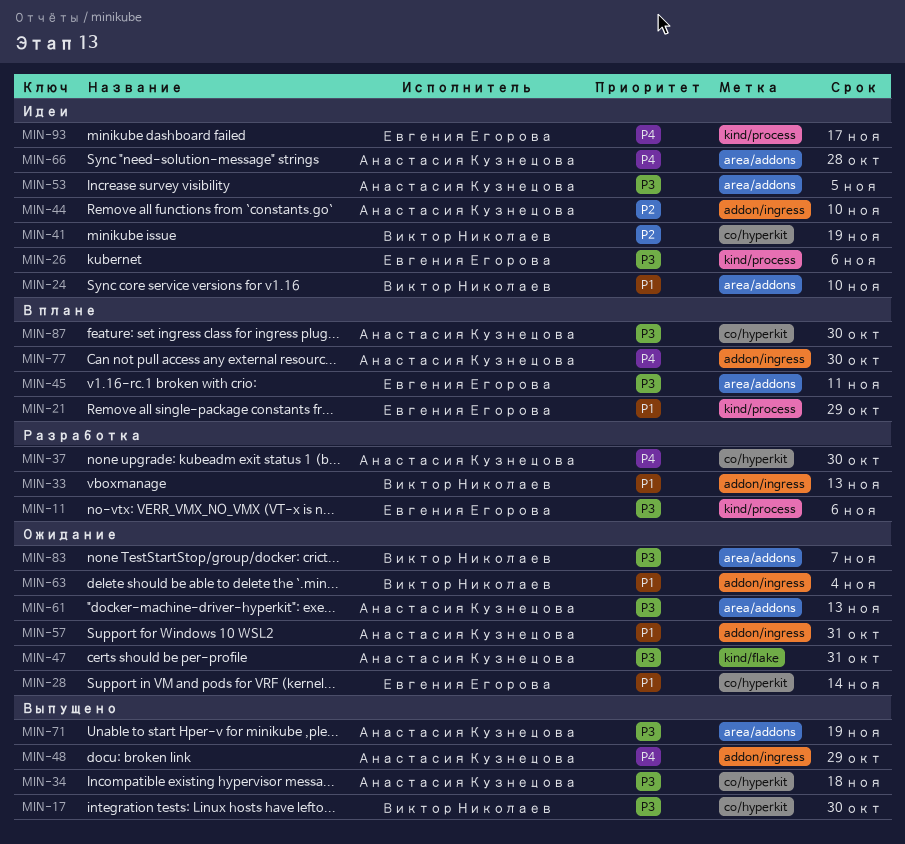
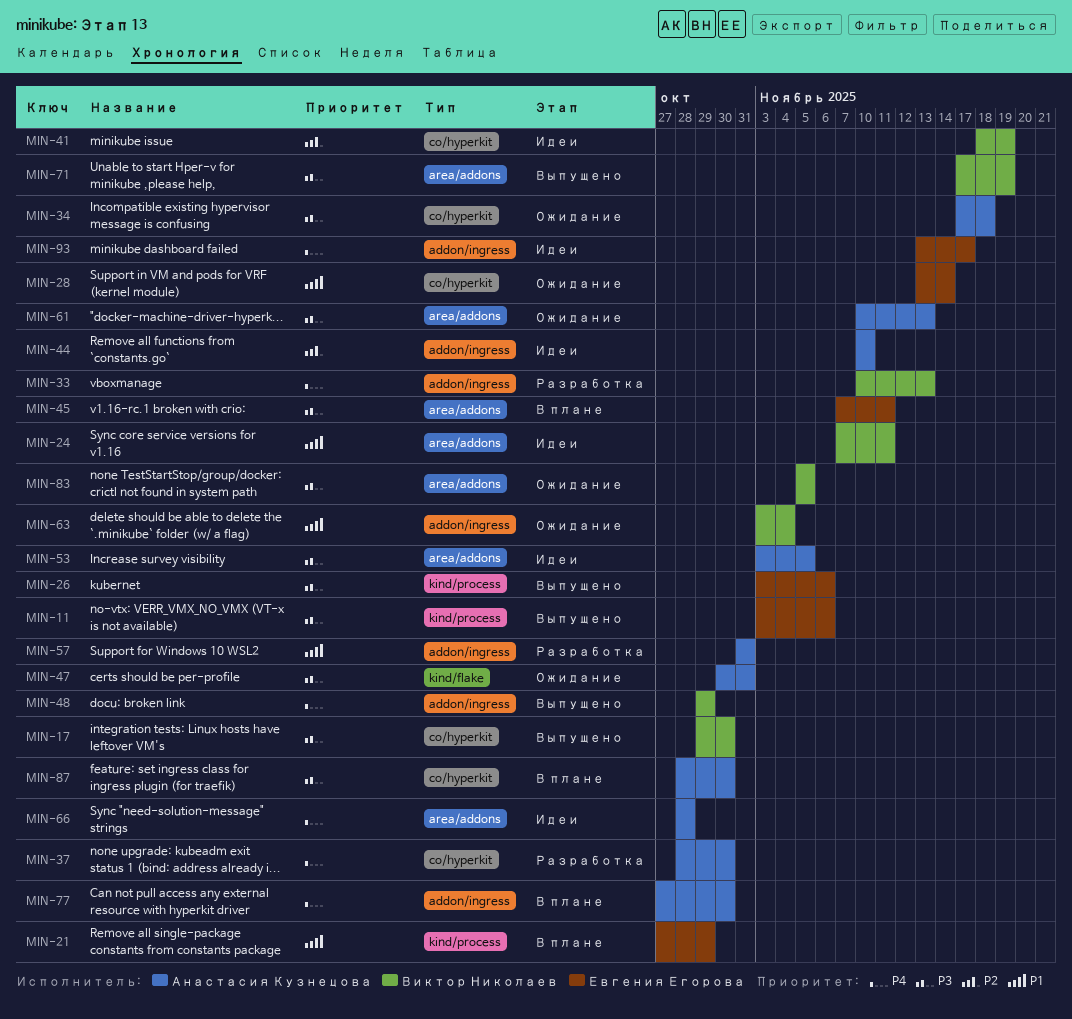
MIN-11, status: Разработка -> Выпущено
MIN-24, due: Nov 10 -> Nov 11
MIN-26, status: Идеи -> Выпущено
MIN-33, priority: P1 -> P4
MIN-34, status: Выпущено -> Ожидание
MIN-48, owner: Анастасия Кузнецова -> Виктор Николаев
MIN-57, status: Ожидание -> Разработка
MIN-71, owner: Анастасия Кузнецова -> Виктор Николаев
MIN-83, due: Nov 7 -> Nov 5
MIN-93, label: kind/process -> addon/ingress

